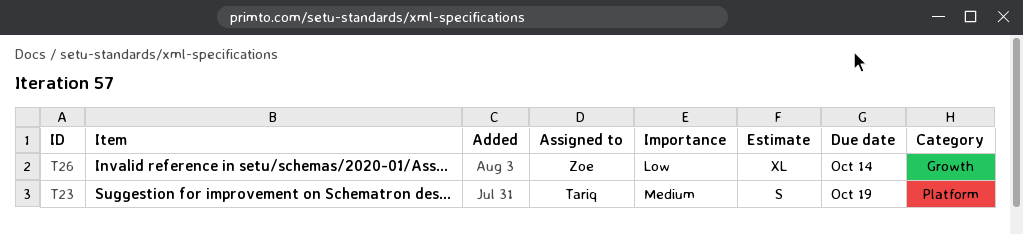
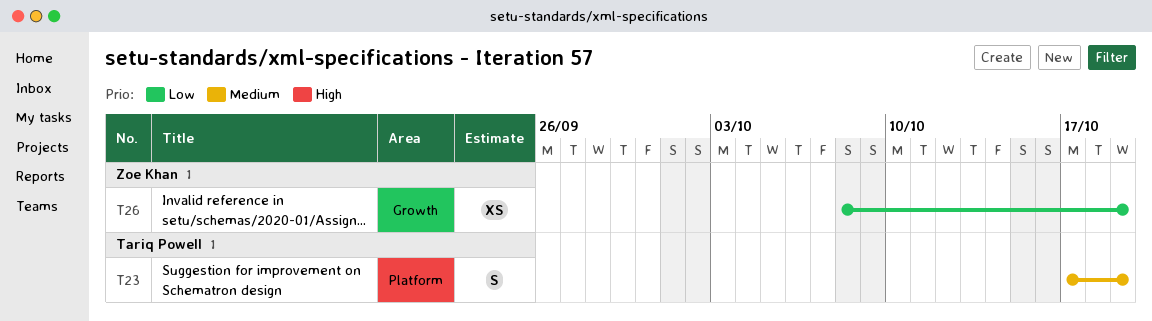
T26, estimate: XL -> XS
T26, due: Oct 14 -> Oct 19

